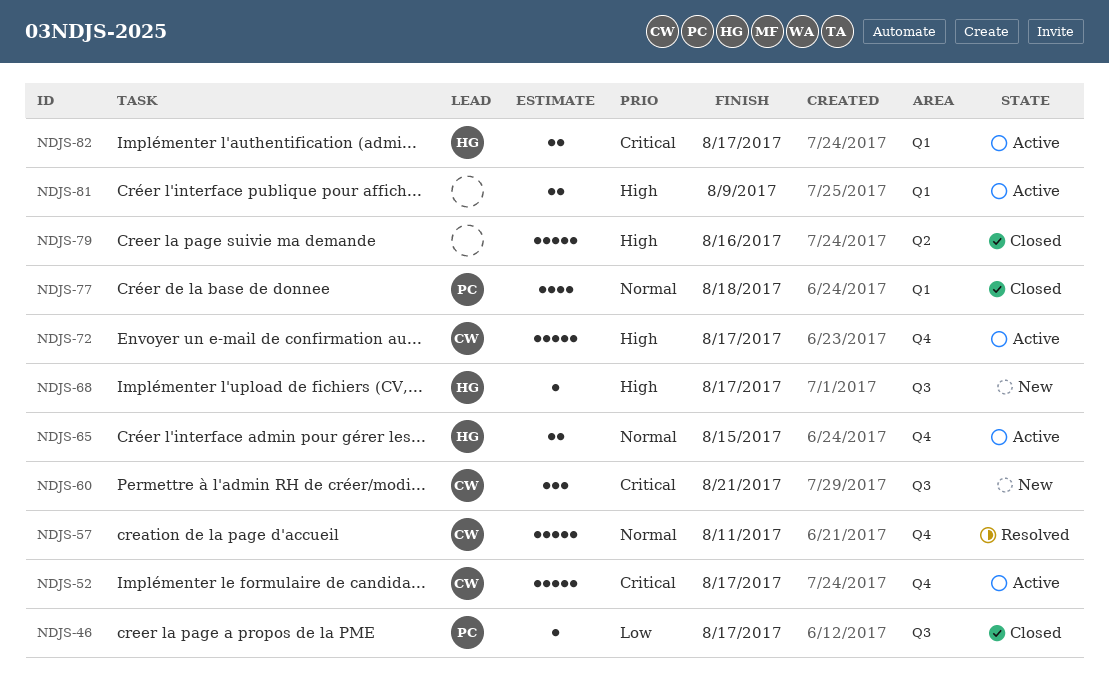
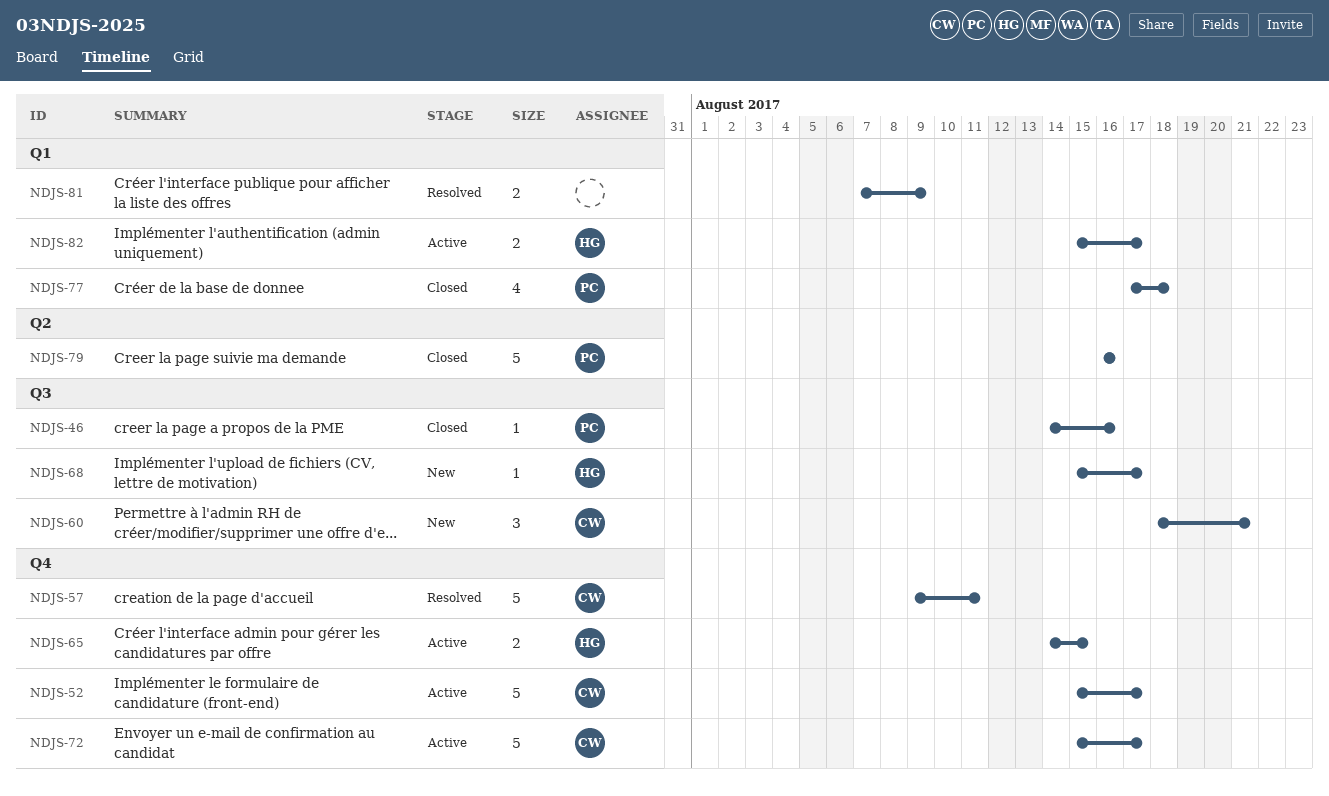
NDJS-46, due: Aug 17 -> Aug 16
NDJS-79, owner: none -> PC
NDJS-81, status: Active -> Resolved

